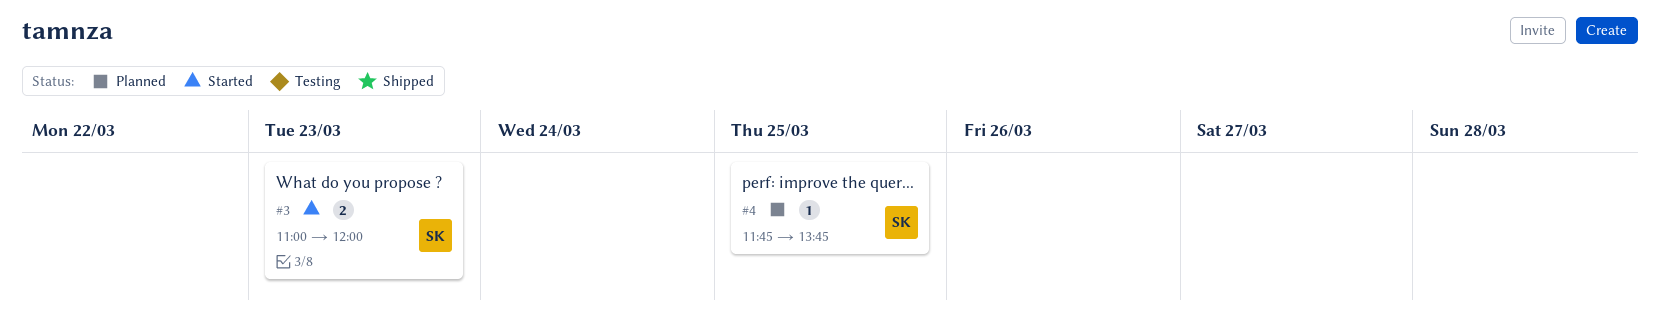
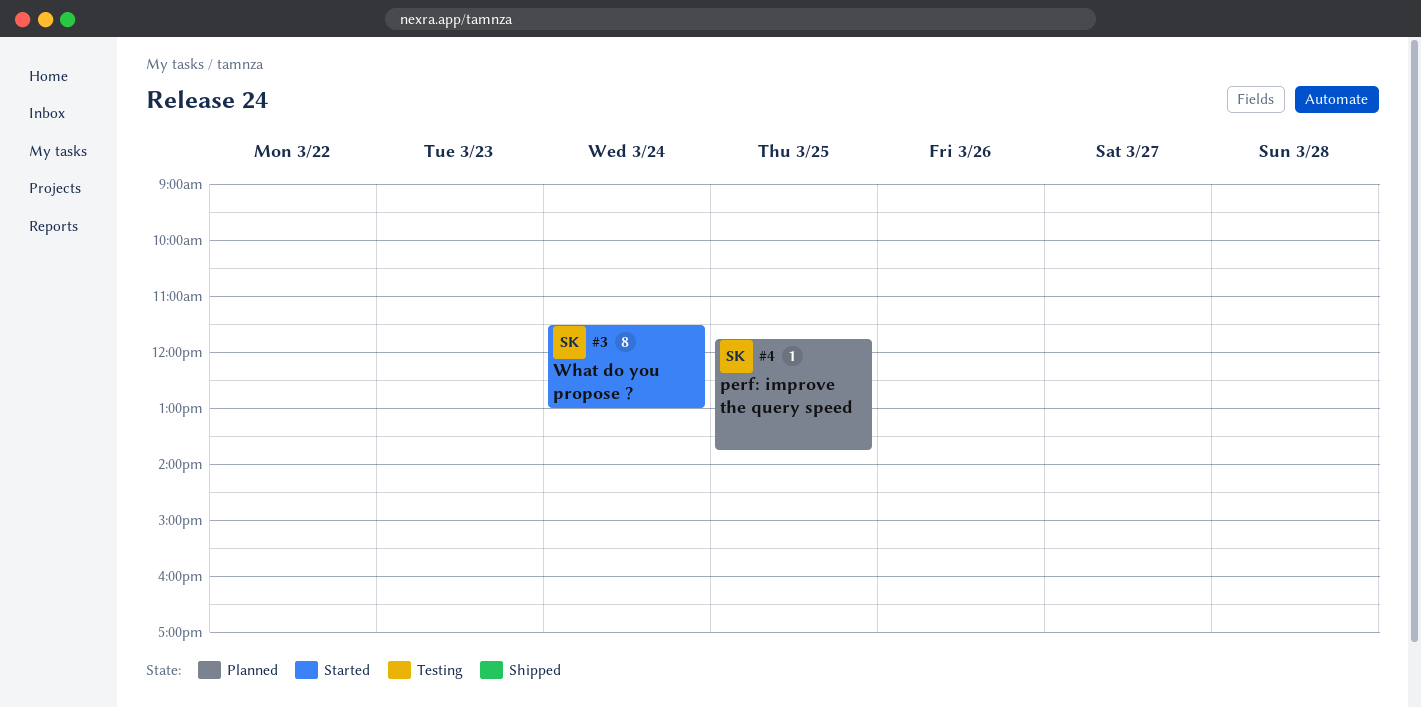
#3, estimate: 2 -> 8
#3, day: Mar 23 -> Mar 24
#3, begins: 11:00 -> 11:30
#3, ends: 12:00 -> 13:00

